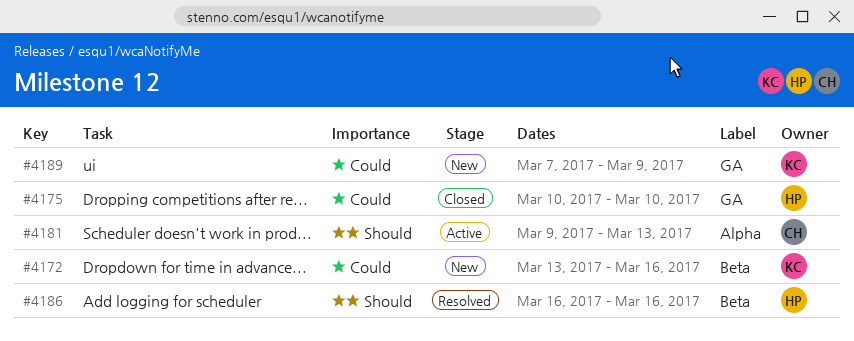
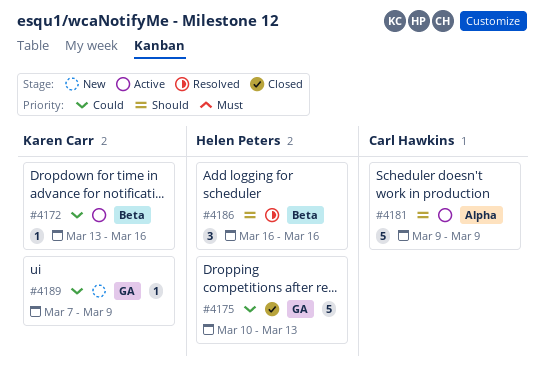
#4172, status: New -> Active
#4175, due: Mar 10 -> Mar 13
#4181, due: Mar 13 -> Mar 9

